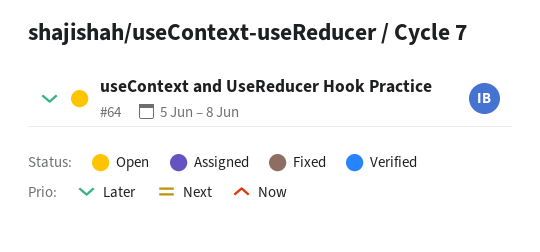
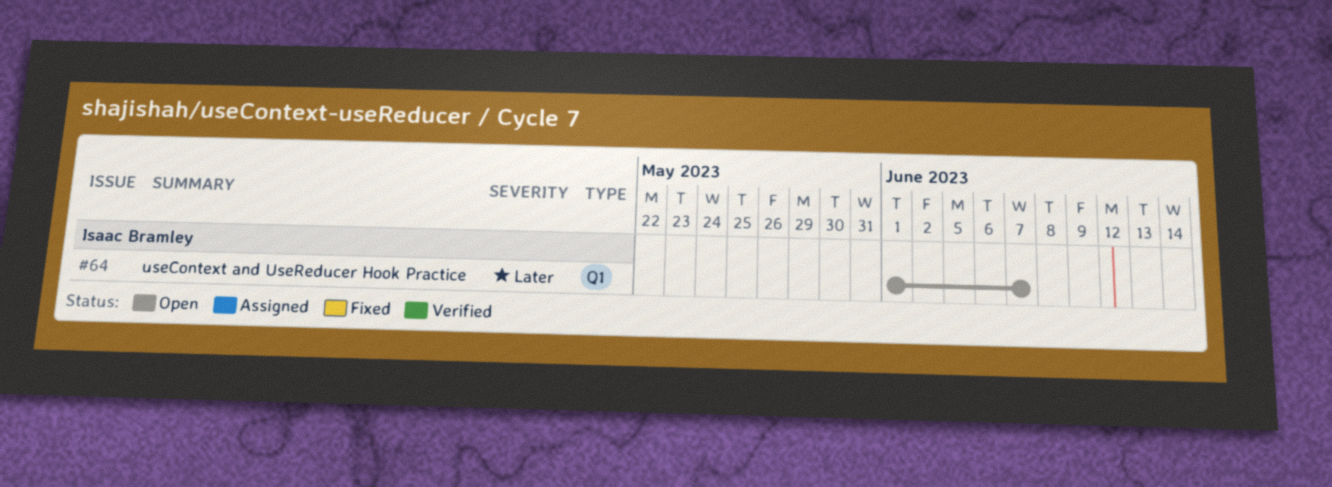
#64, start: Jun 5 -> Jun 1
#64, due: Jun 8 -> Jun 7

